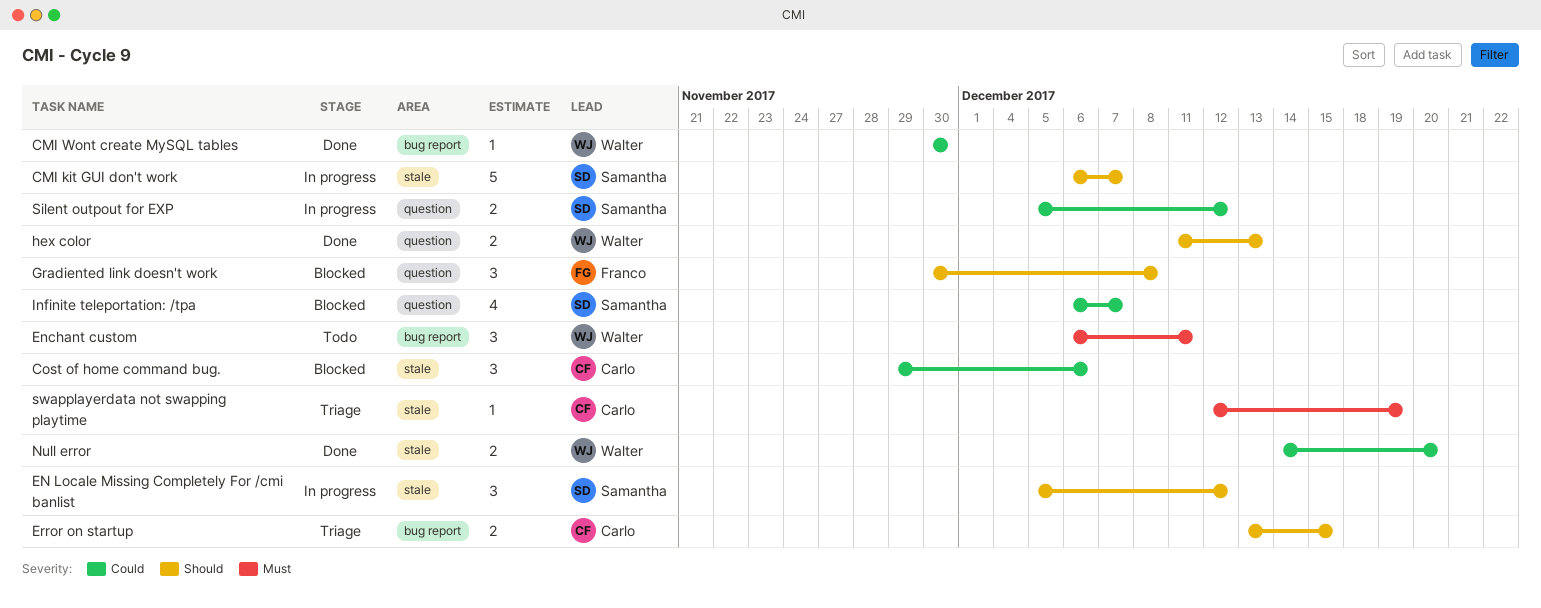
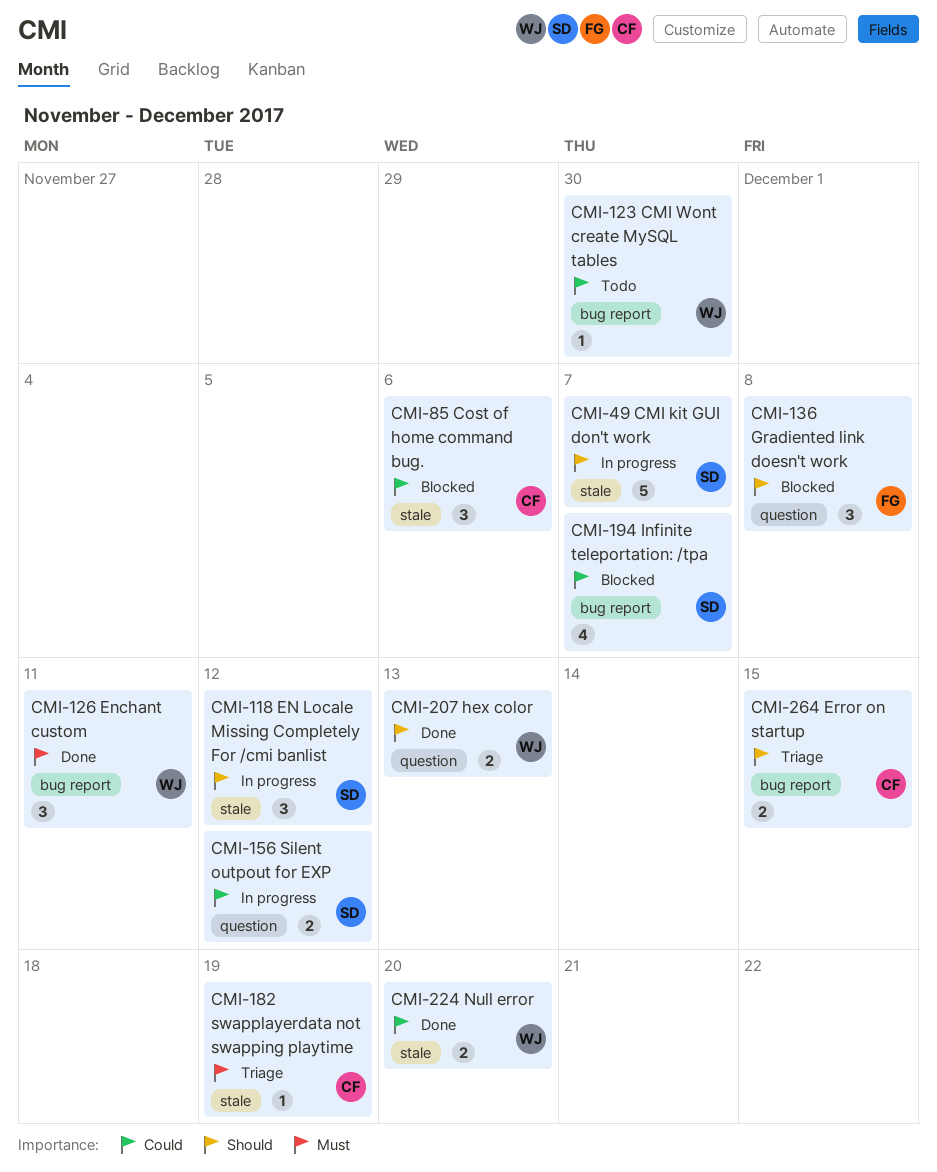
CMI Wont create MySQL tables, status: Done -> Todo
Enchant custom, status: Todo -> Done
Infinite teleportation: /tpa, label: question -> bug report

